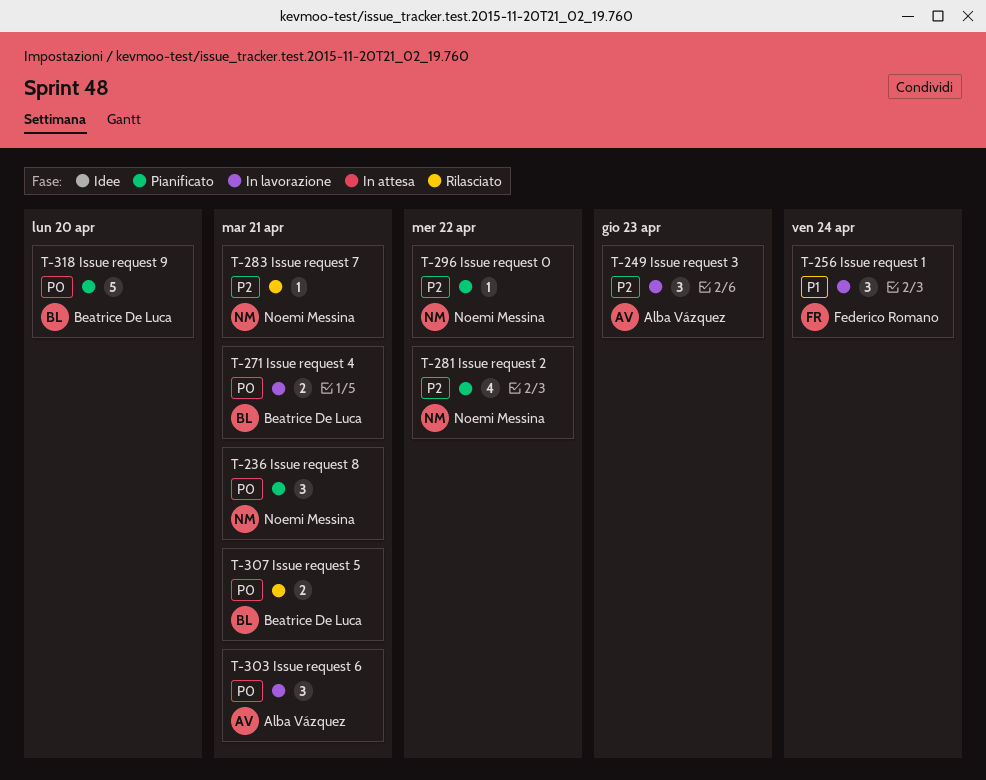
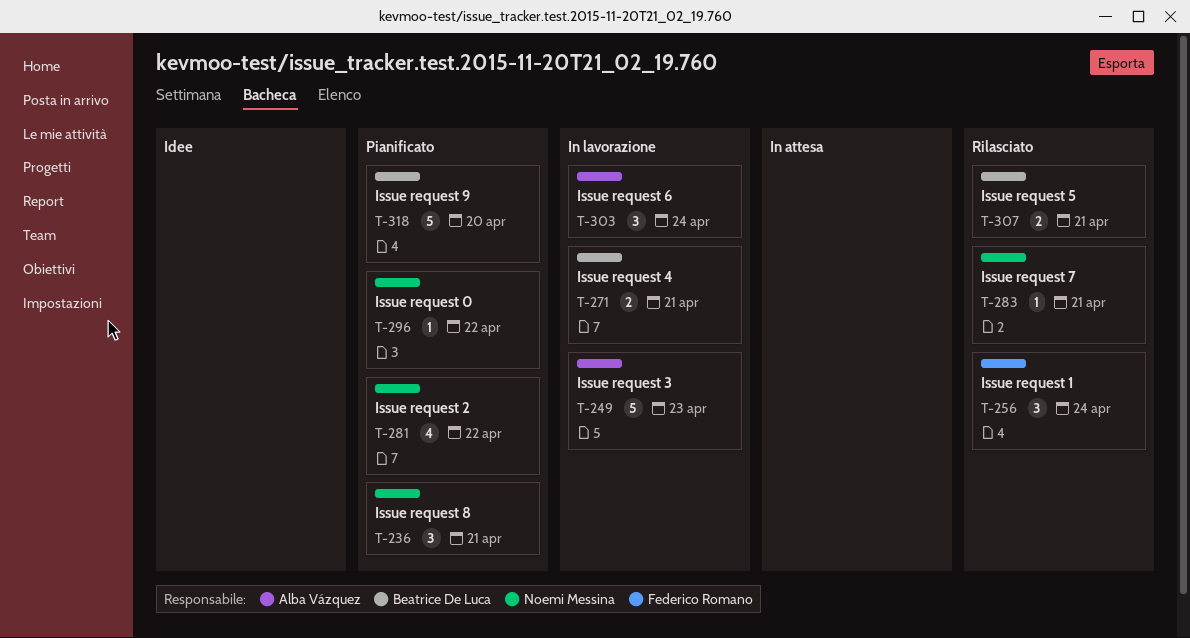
T-249, estimate: 3 -> 5
T-256, status: In lavorazione -> Rilasciato
T-303, due: Apr 21 -> Apr 24

